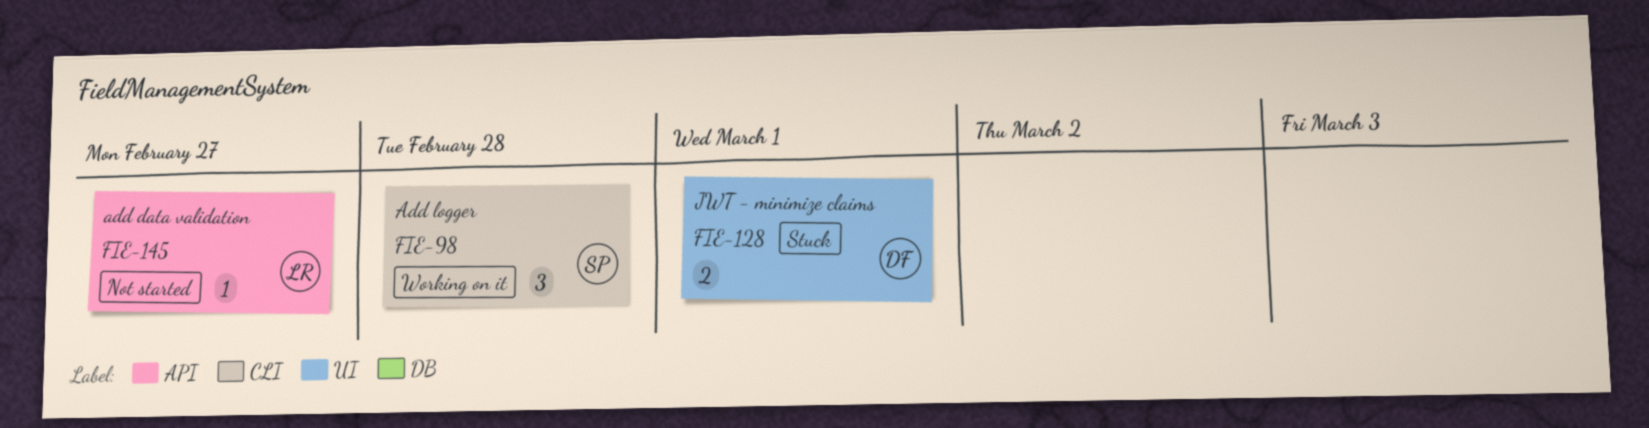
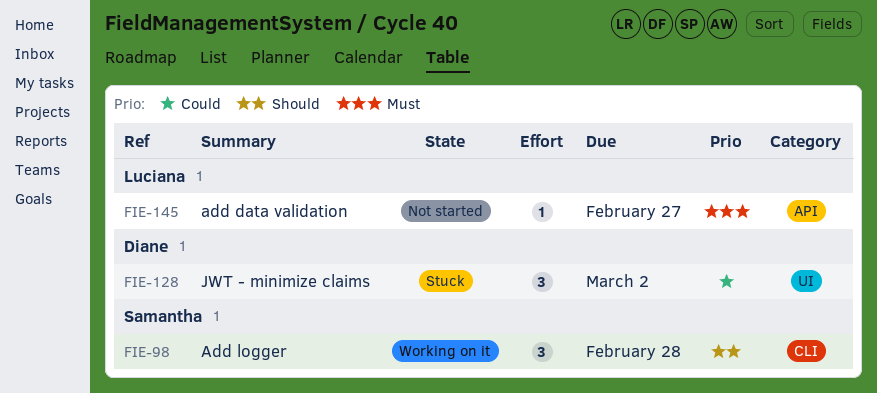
FIE-128, estimate: 2 -> 3
FIE-128, due: Mar 1 -> Mar 2

